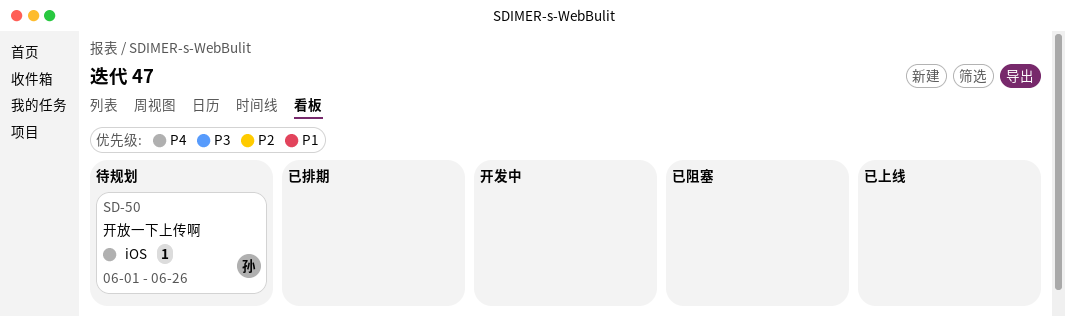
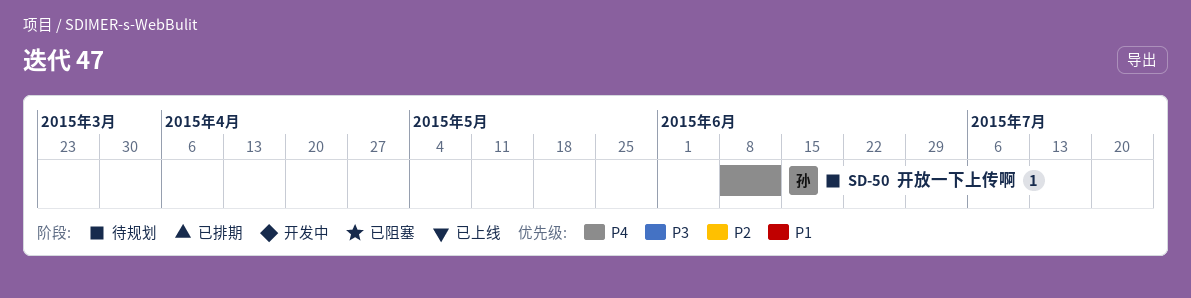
SD-50, start: Jun 1 -> Jun 8
SD-50, due: Jun 26 -> Jun 12

